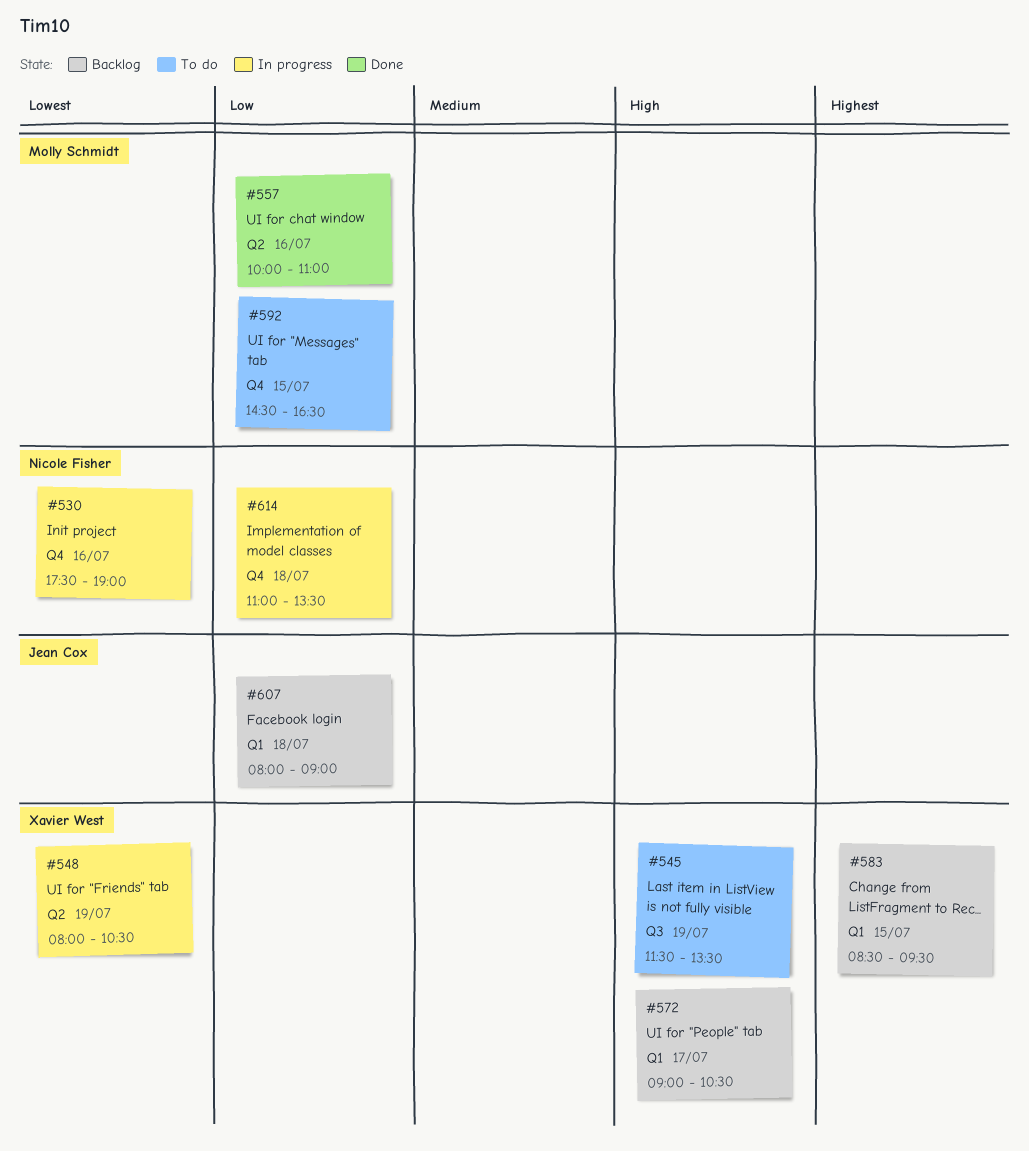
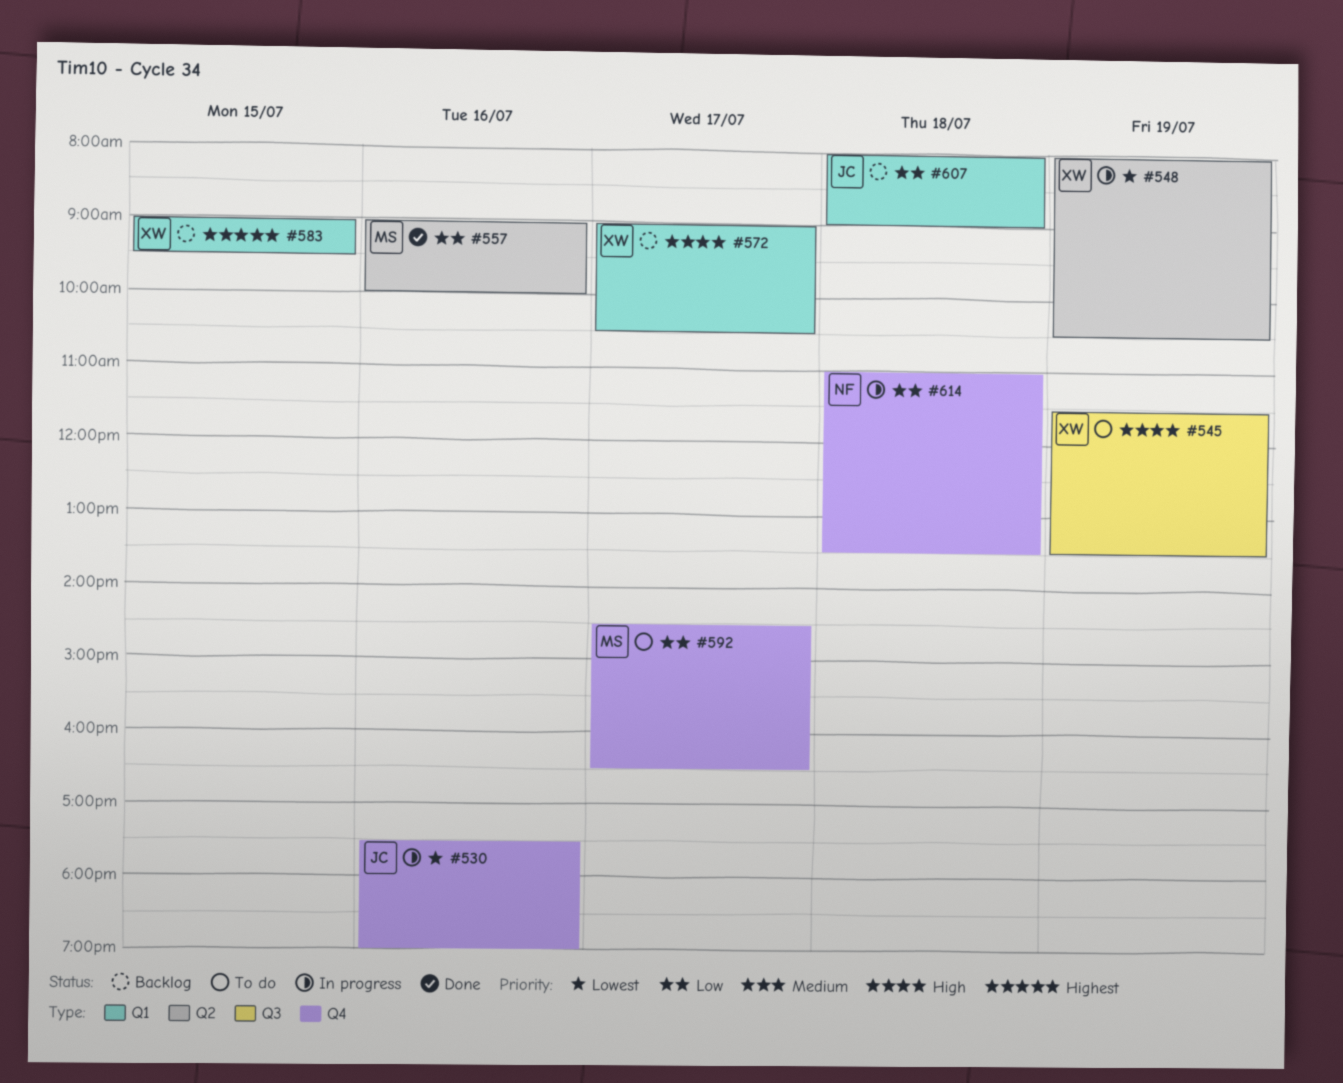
#530, owner: Nicole Fisher -> Jean Cox
#557, begins: 10:00 -> 09:00
#557, ends: 11:00 -> 10:00
#583, begins: 08:30 -> 09:00
#592, day: Jul 15 -> Jul 17

